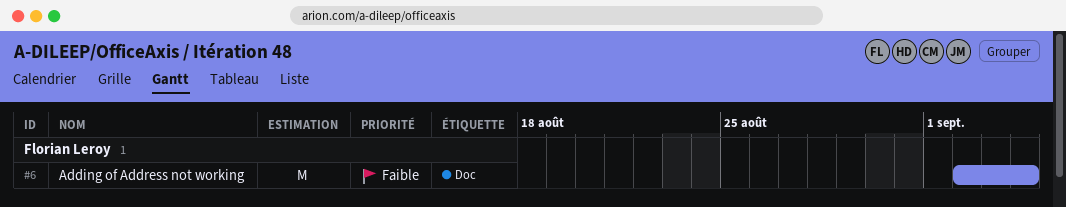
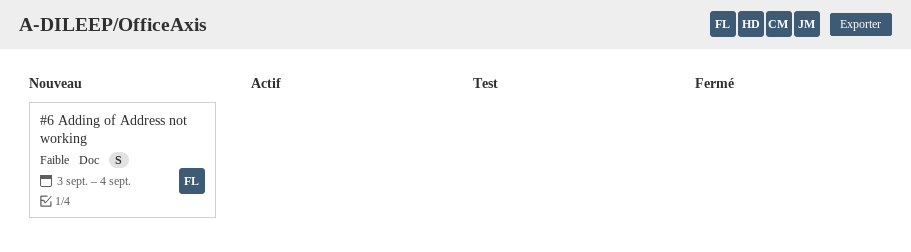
#6, estimate: M -> S
#6, start: Sep 2 -> Sep 3

